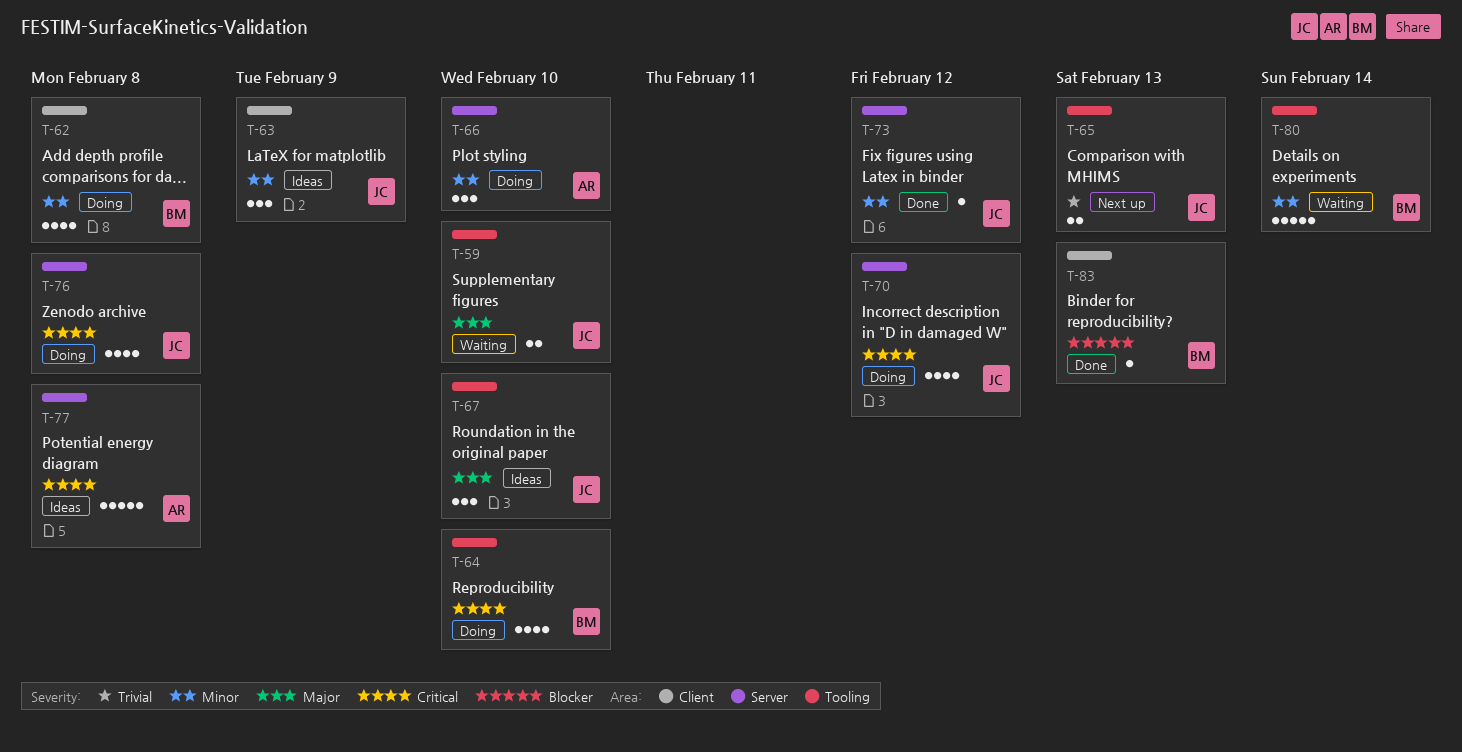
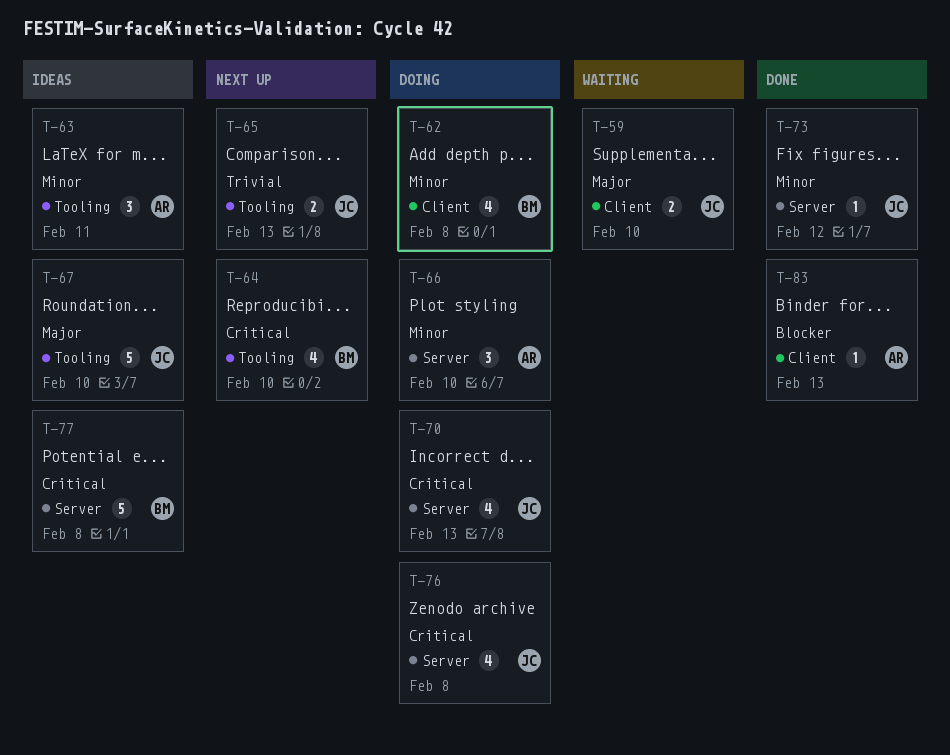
T-59, label: Tooling -> Client
T-63, owner: JC -> AR
T-63, label: Client -> Tooling
T-63, due: Feb 9 -> Feb 11
T-64, status: Doing -> Next up
T-67, estimate: 3 -> 5
T-70, due: Feb 12 -> Feb 13
T-77, owner: AR -> BM
T-80: present -> none
T-83, owner: BM -> AR

